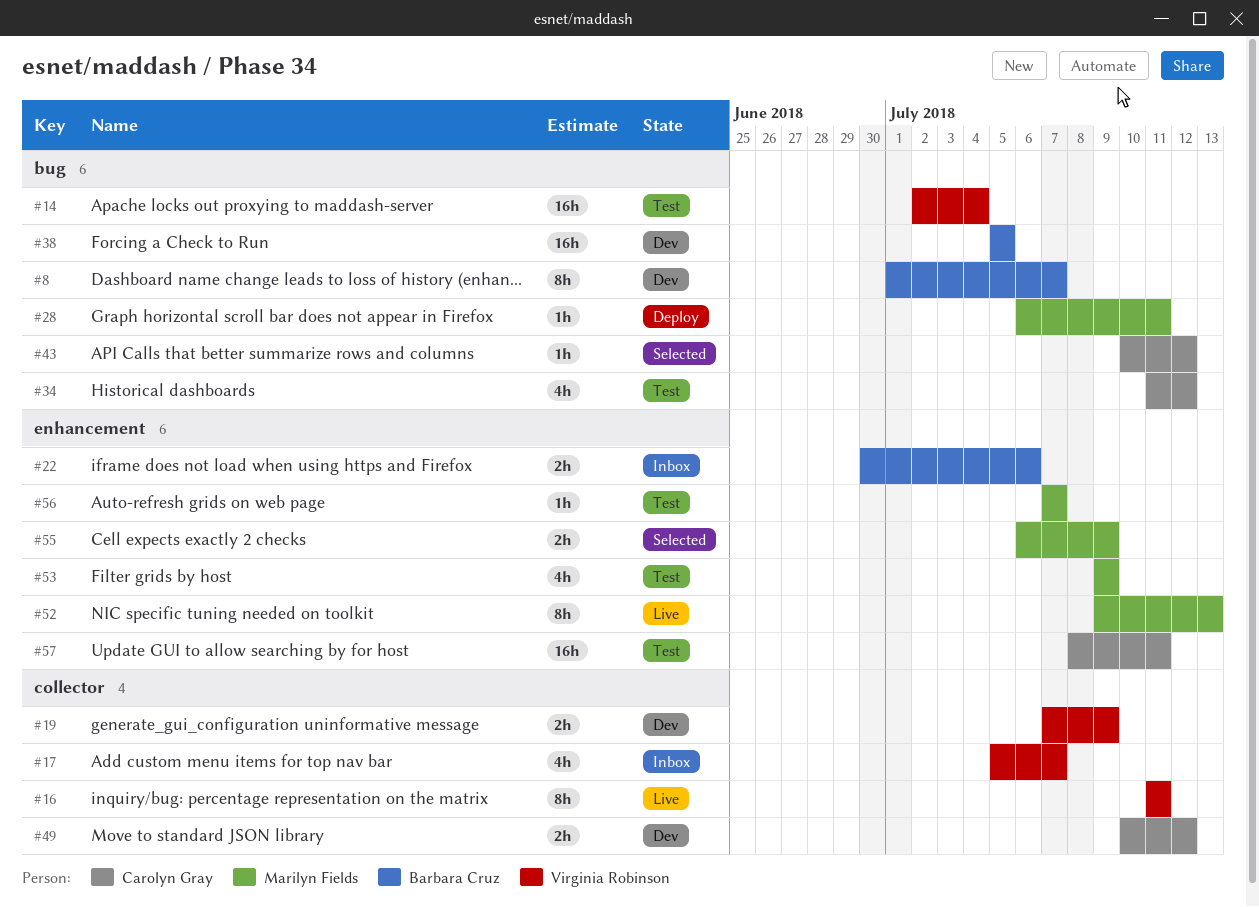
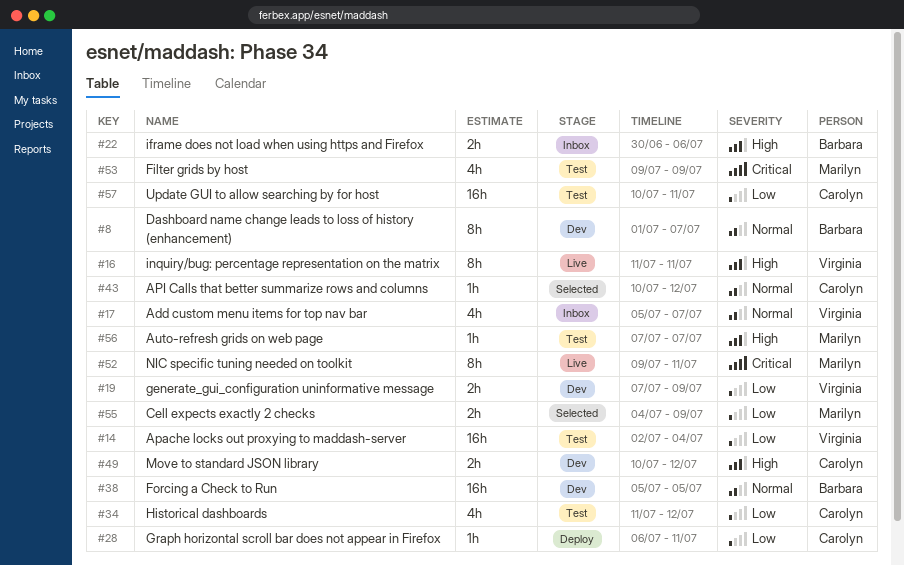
#28, owner: Marilyn Fields -> Carolyn Gray
#52, due: Jul 13 -> Jul 11
#55, start: Jul 6 -> Jul 4
#57, start: Jul 8 -> Jul 10

